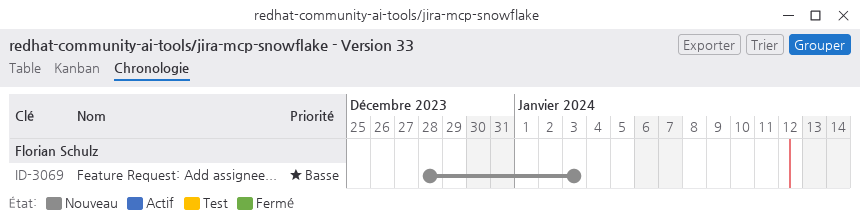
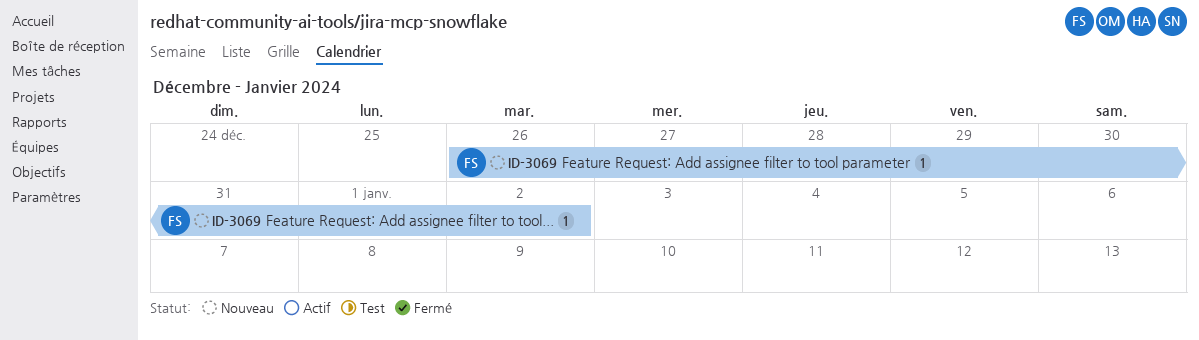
ID-3069, start: Dec 28 -> Dec 26
ID-3069, due: Jan 3 -> Jan 2

